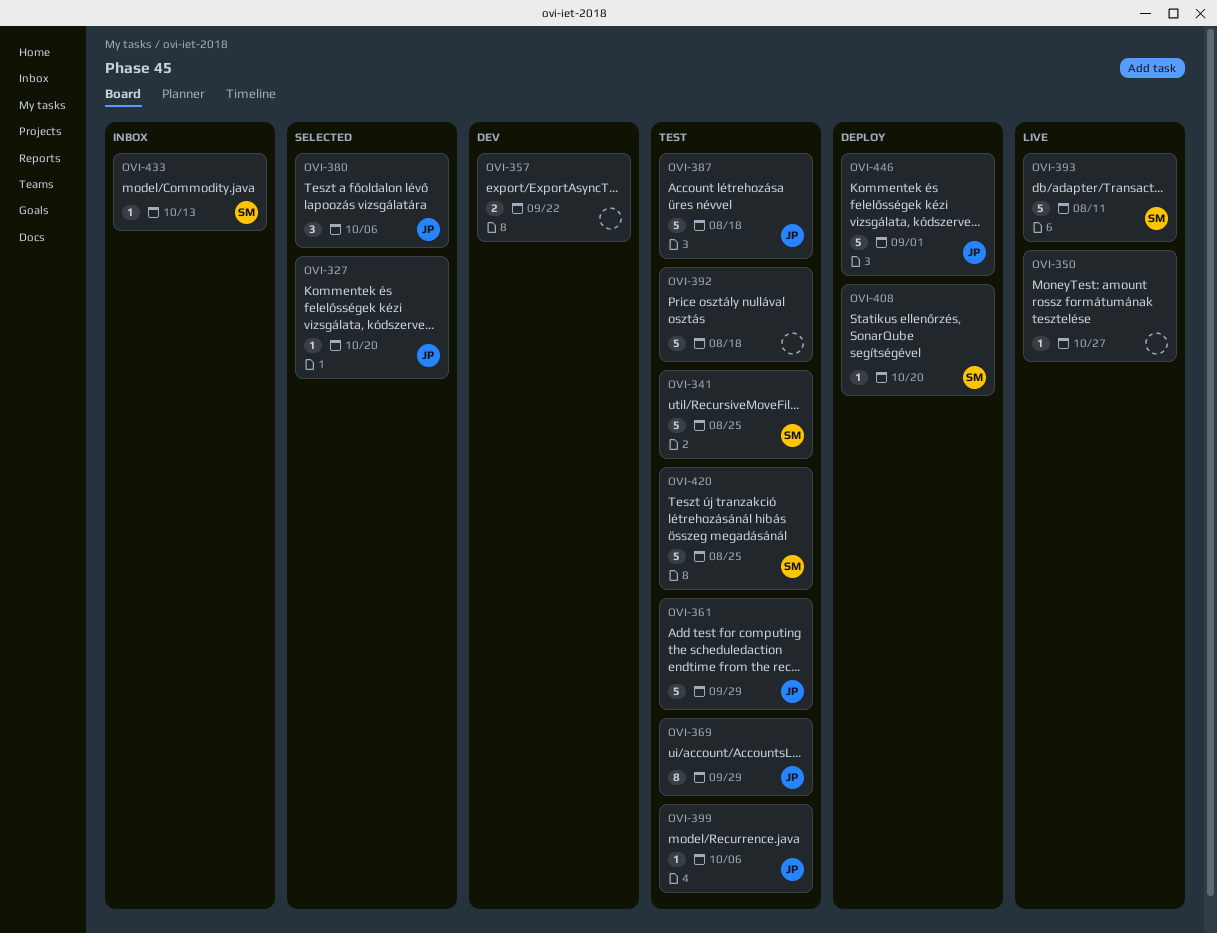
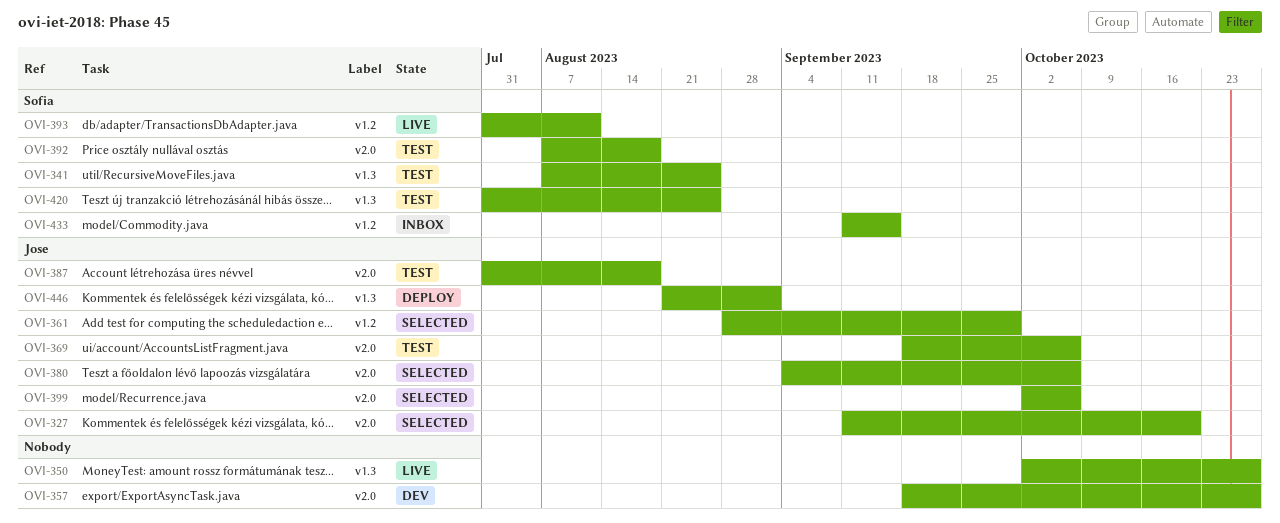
OVI-357, due: Sep 22 -> Oct 27
OVI-361, status: Test -> Selected
OVI-369, due: Sep 29 -> Oct 6
OVI-392, owner: none -> Sofia
OVI-399, status: Test -> Selected
OVI-408: present -> none
OVI-433, due: Oct 13 -> Sep 15

